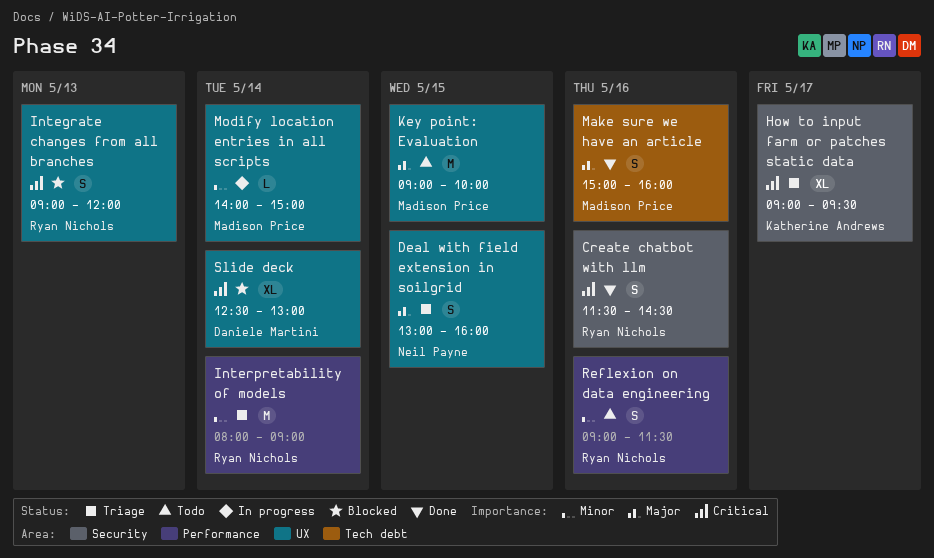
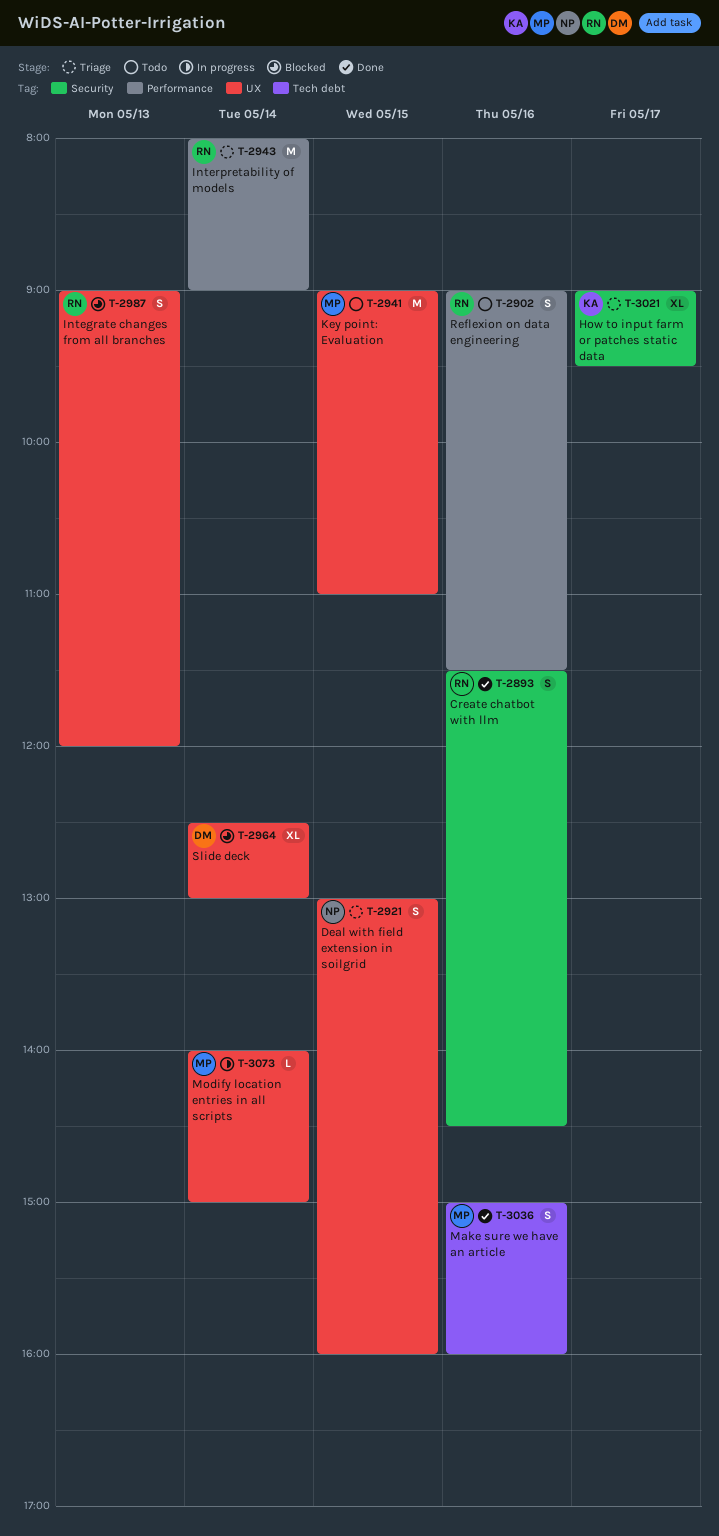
Key point: Evaluation, ends: 10:00 -> 11:00

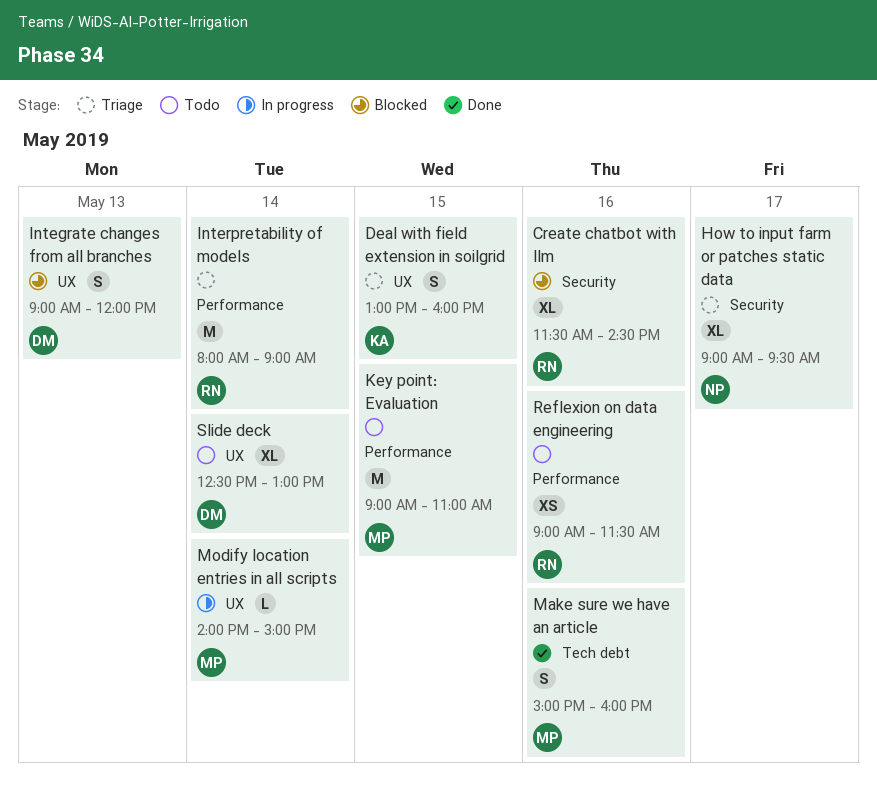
Create chatbot with llm, status: Done -> Blocked
Create chatbot with llm, estimate: S -> XL
Deal with field extension in soilgrid, owner: NP -> KA
How to input farm or patches static data, owner: KA -> NP
Integrate changes from all branches, owner: RN -> DM
Key point: Evaluation, label: UX -> Performance
Reflexion on data engineering, estimate: S -> XS
Slide deck, status: Blocked -> Todo

